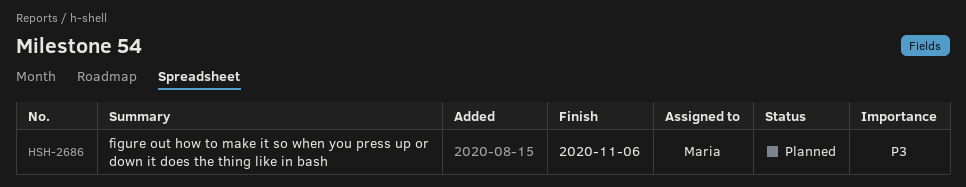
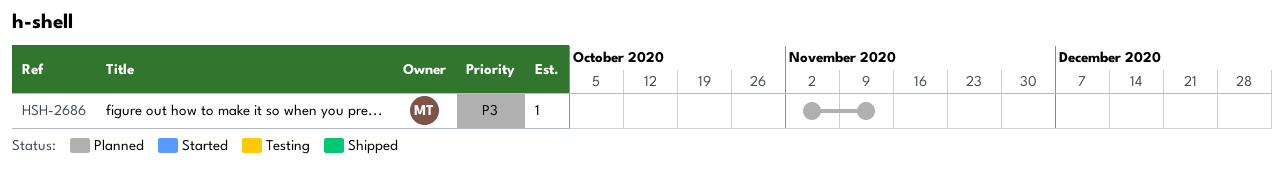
HSH-2686, due: Nov 6 -> Nov 13

